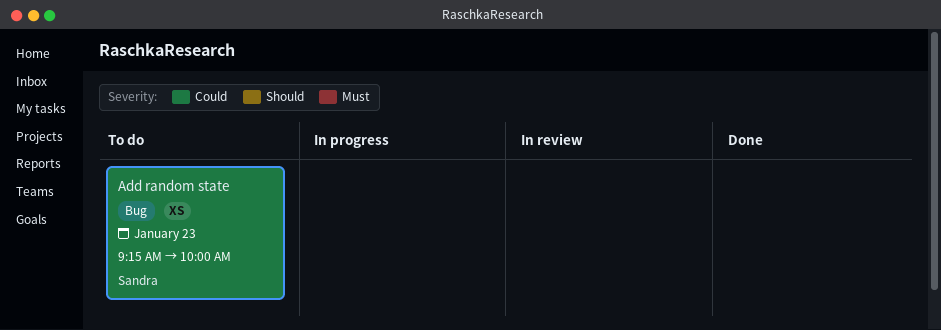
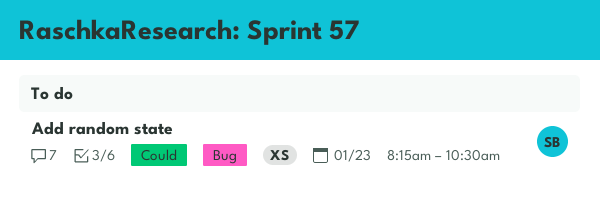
Add random state, begins: 09:15 -> 08:15
Add random state, ends: 10:00 -> 10:30

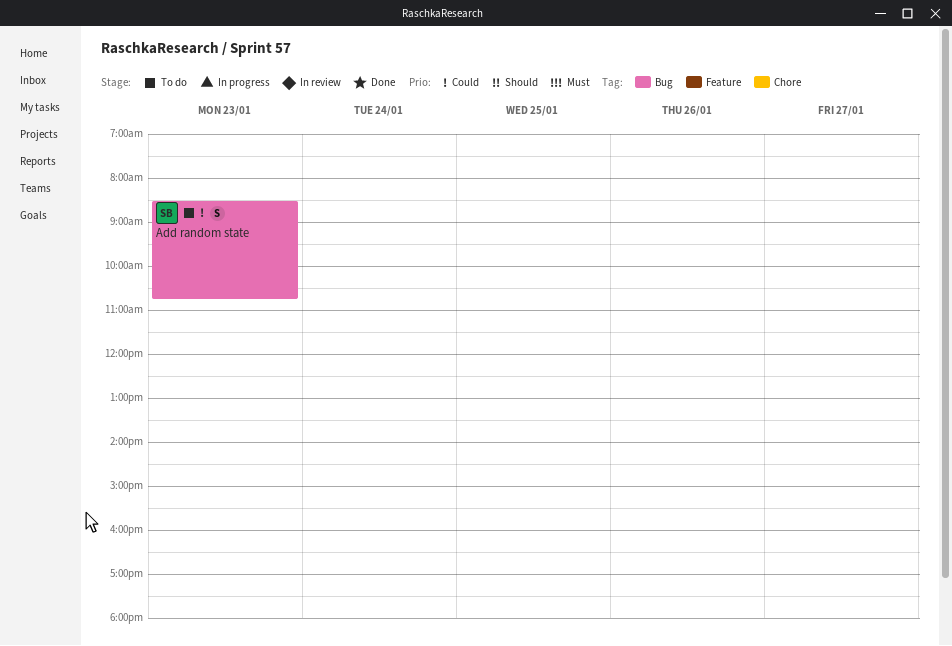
Add random state, estimate: XS -> S
Add random state, begins: 08:15 -> 08:30
Add random state, ends: 10:30 -> 10:45

